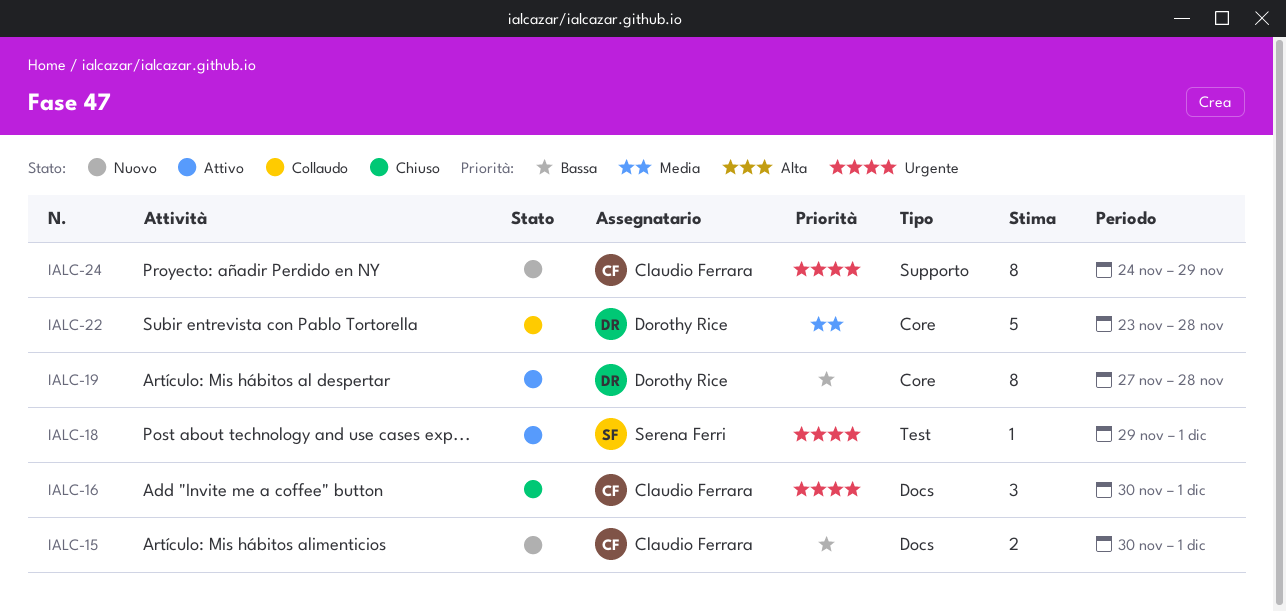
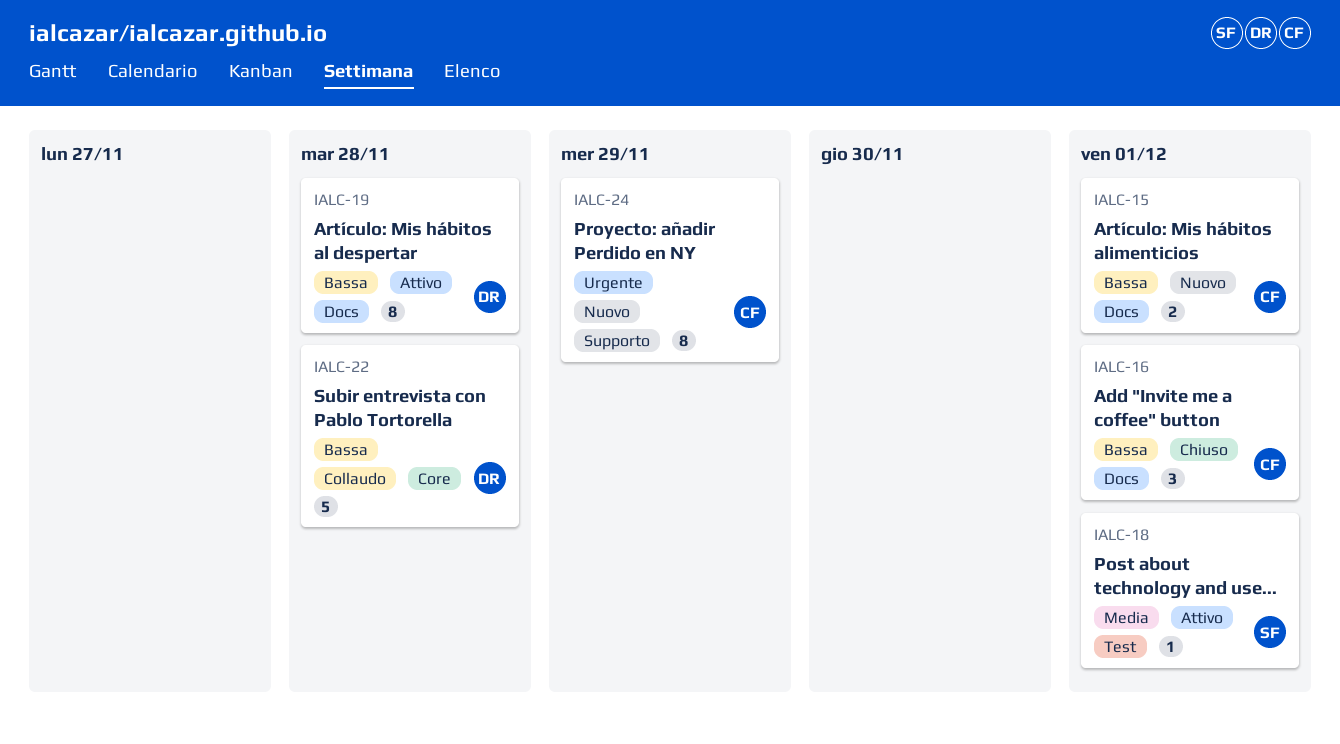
IALC-16, priority: Urgente -> Bassa
IALC-18, priority: Urgente -> Media
IALC-19, label: Core -> Docs
IALC-22, priority: Media -> Bassa

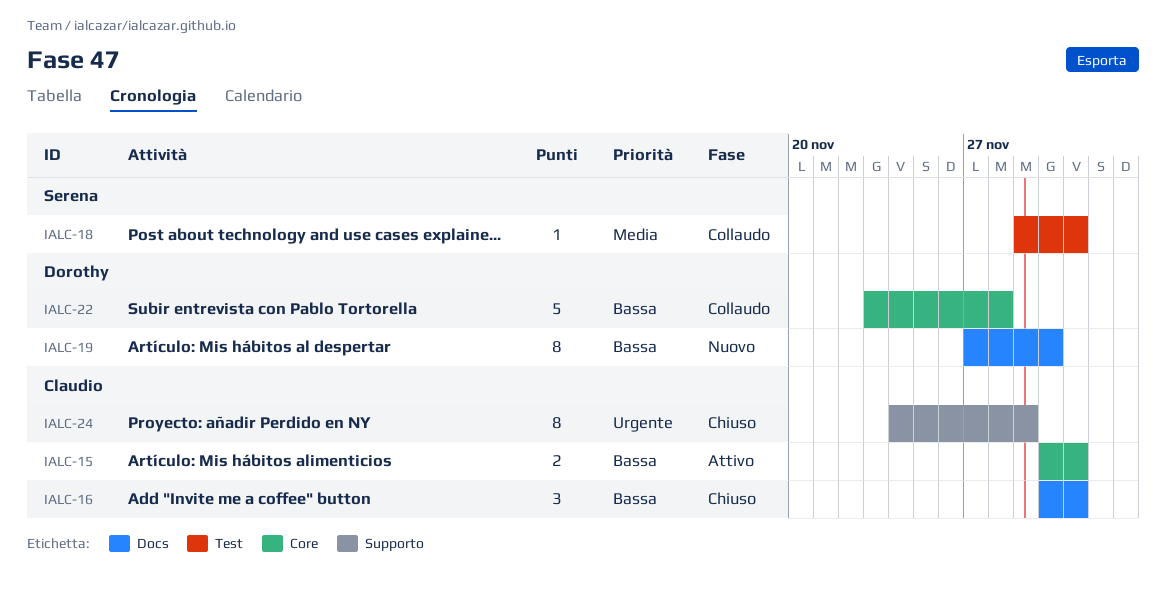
IALC-15, status: Nuovo -> Attivo
IALC-15, label: Docs -> Core
IALC-18, status: Attivo -> Collaudo
IALC-19, status: Attivo -> Nuovo
IALC-19, due: Nov 28 -> Nov 30
IALC-24, status: Nuovo -> Chiuso

